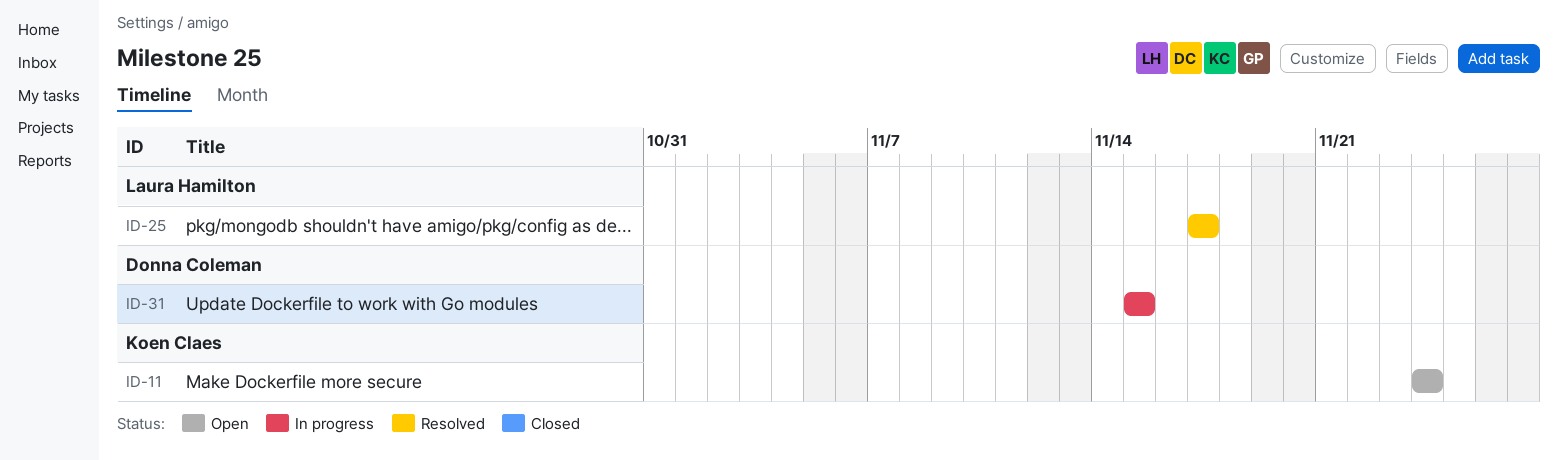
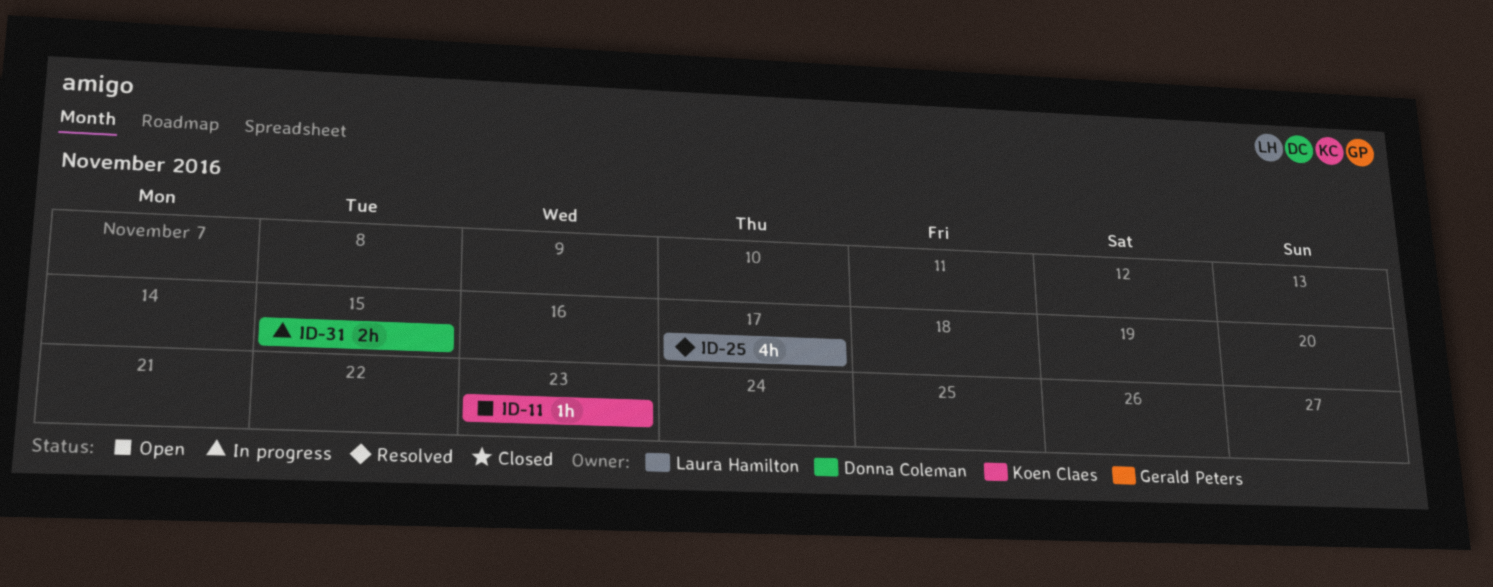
ID-11, start: Nov 24 -> Nov 23
ID-11, due: Nov 24 -> Nov 23

